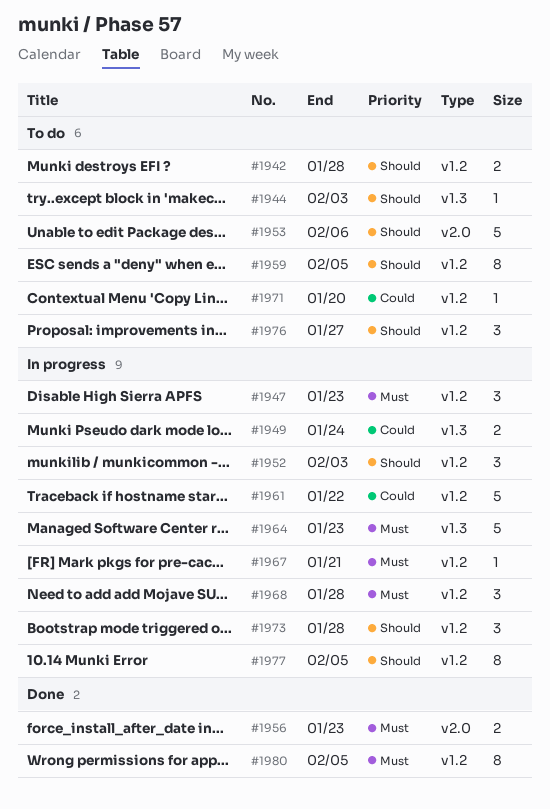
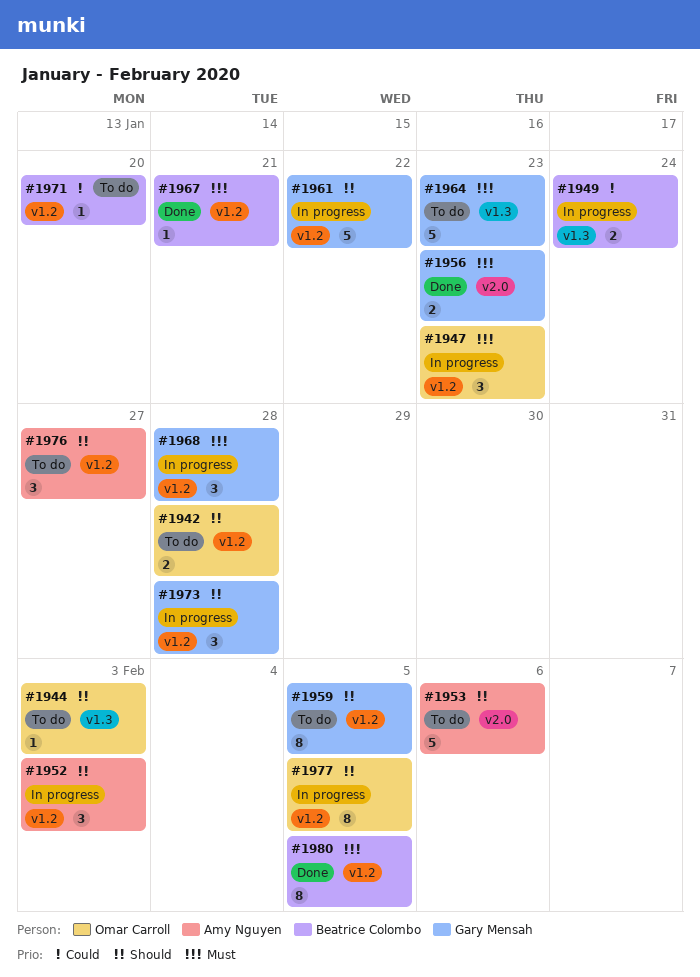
#1961, priority: Could -> Should
#1964, status: In progress -> To do
#1967, status: In progress -> Done

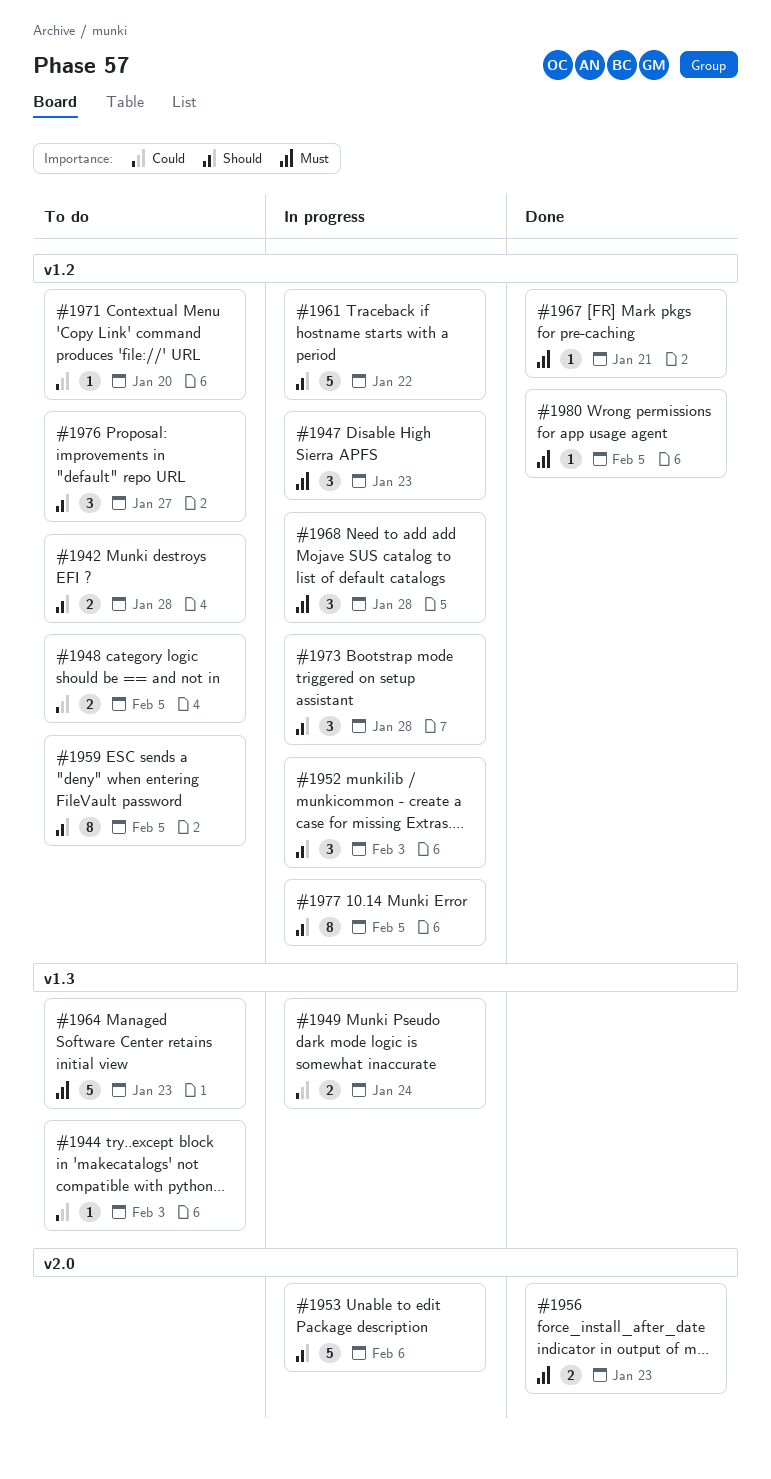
#1944, priority: Should -> Could
#1948: none -> present
#1953, status: To do -> In progress
#1980, estimate: 8 -> 1

